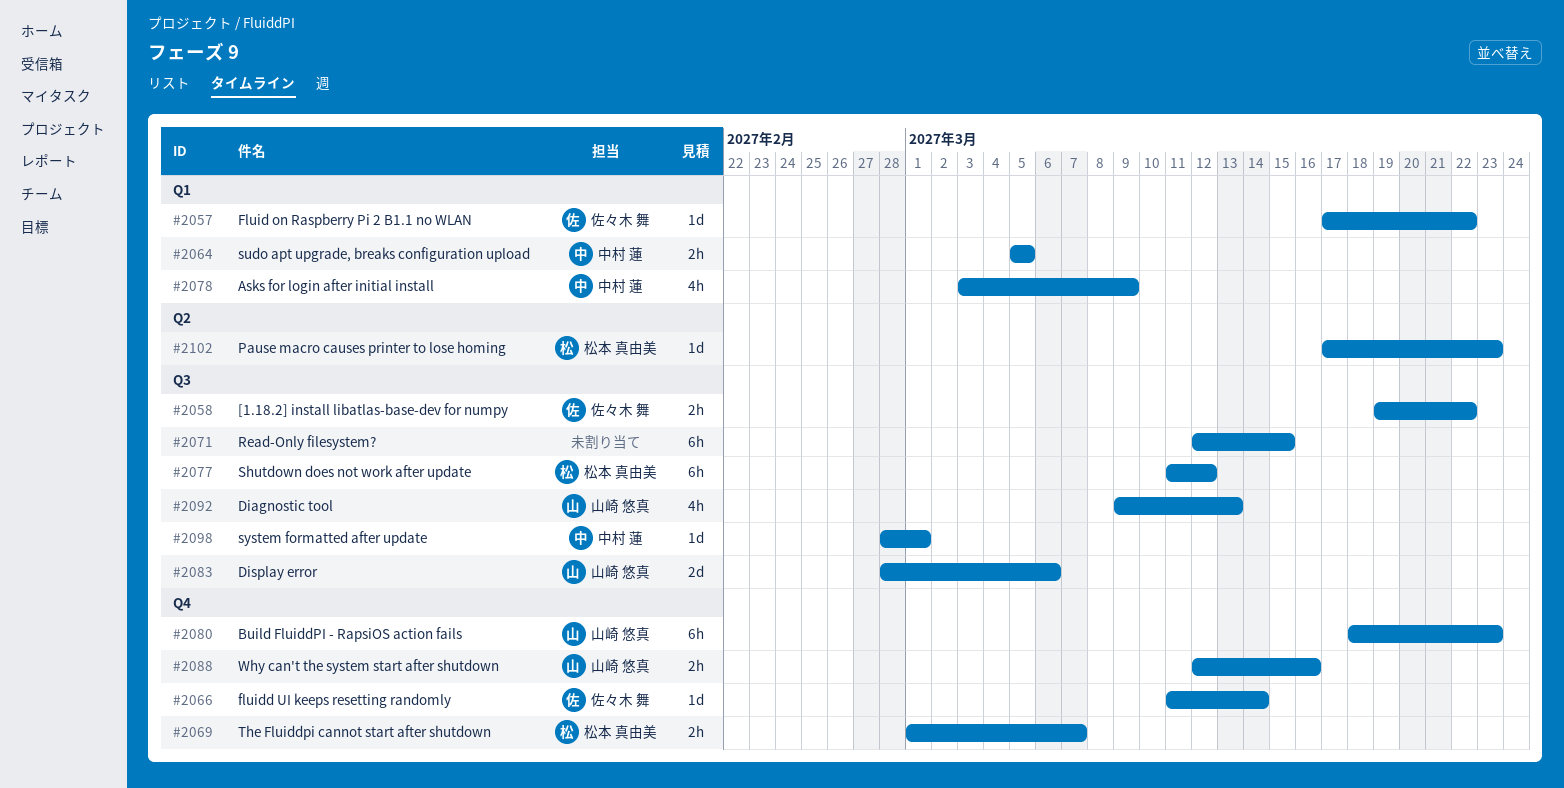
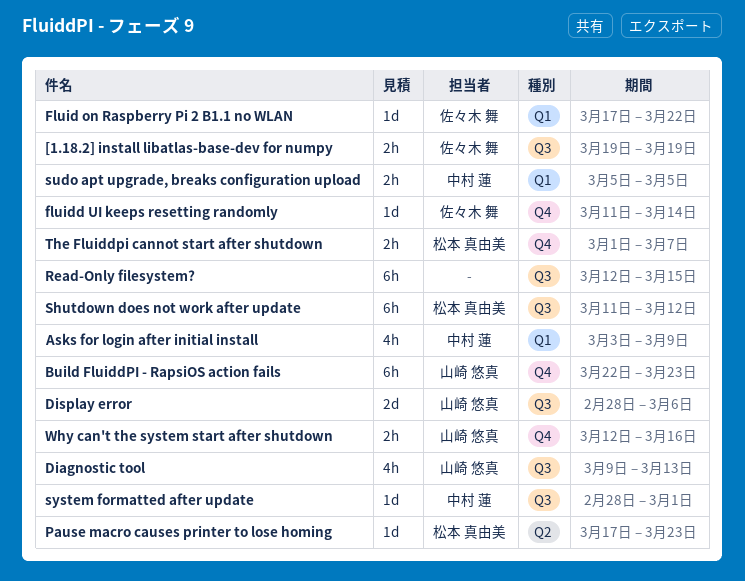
[1.18.2] install libatlas-base-dev for numpy, due: Mar 22 -> Mar 19
Build FluiddPI - RapsiOS action fails, start: Mar 18 -> Mar 22

